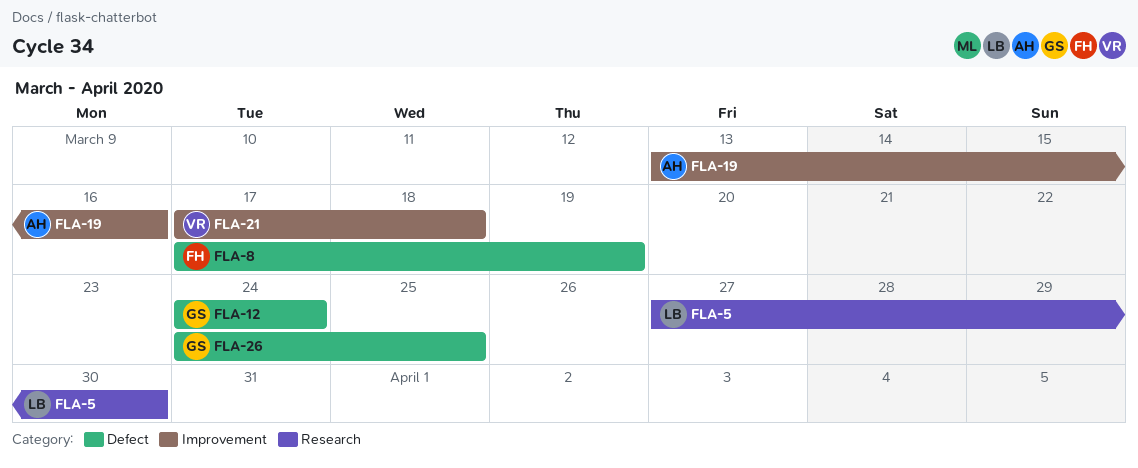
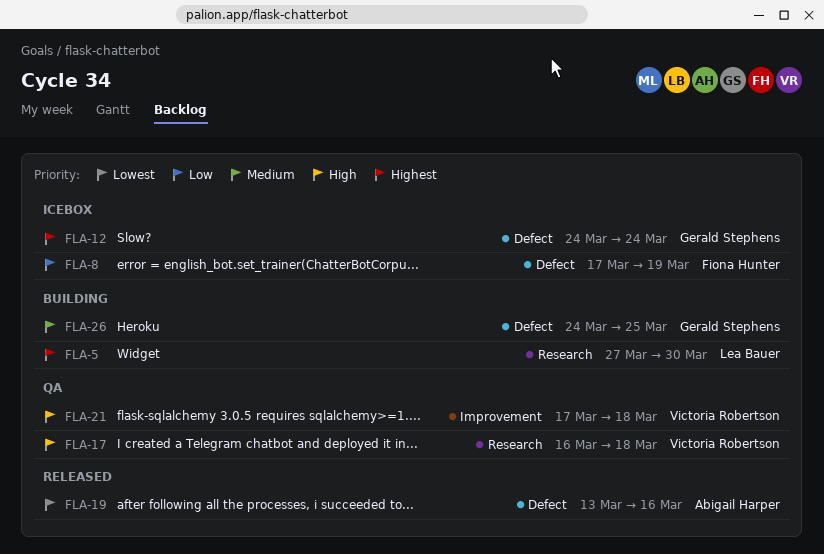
FLA-17: none -> present
FLA-19, label: Improvement -> Defect

